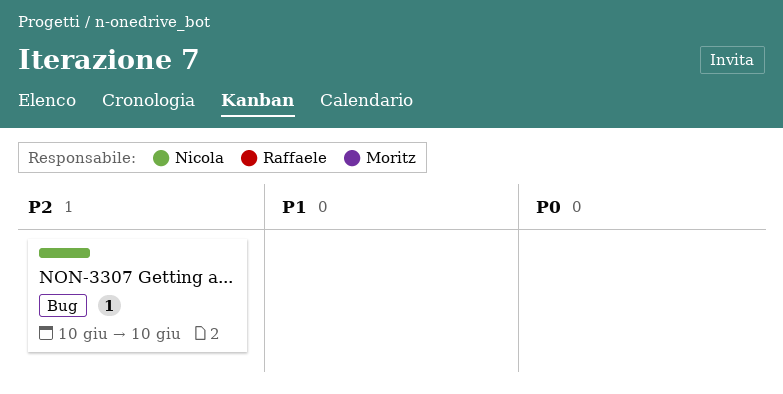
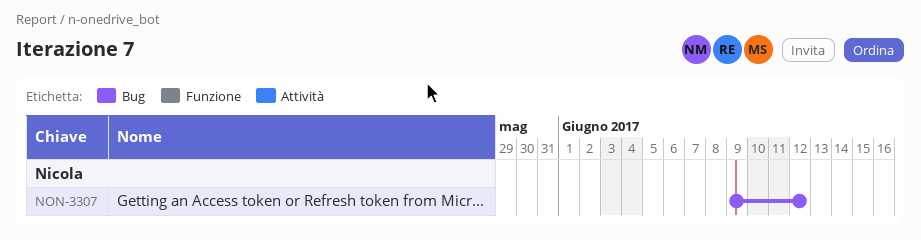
NON-3307, start: Jun 10 -> Jun 9
NON-3307, due: Jun 10 -> Jun 12

